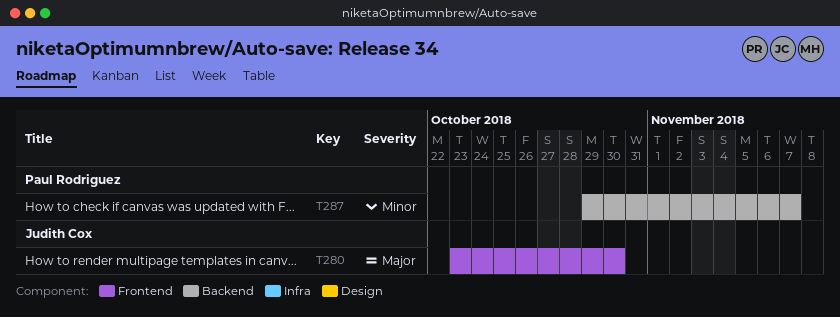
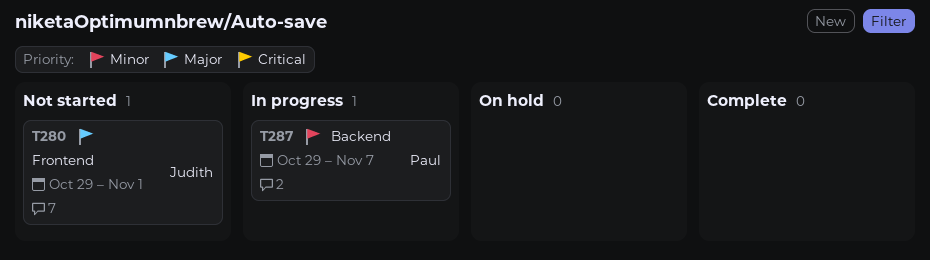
T280, start: Oct 23 -> Oct 29
T280, due: Oct 30 -> Nov 1

